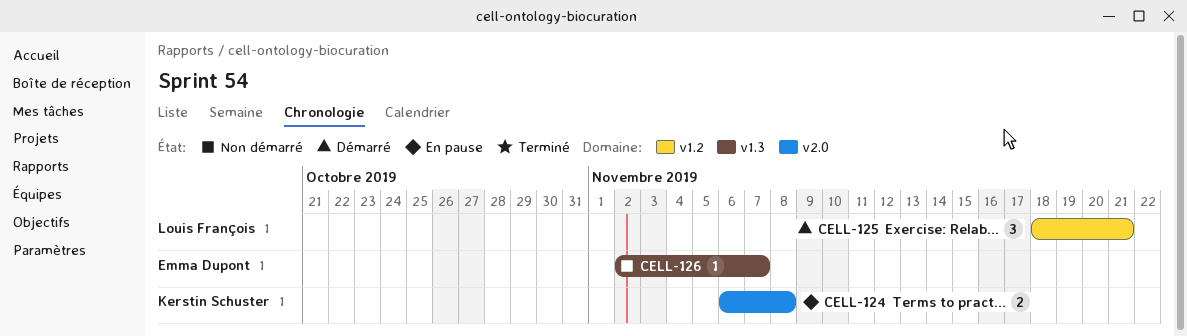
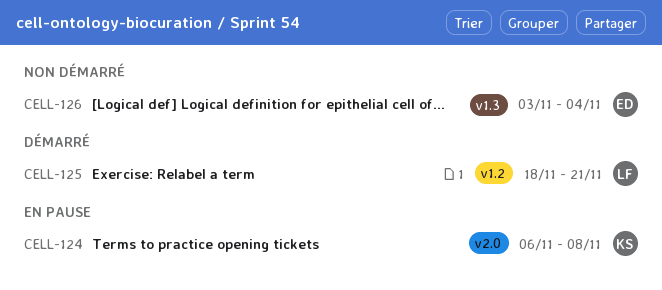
CELL-126, start: Nov 2 -> Nov 3
CELL-126, due: Nov 7 -> Nov 4

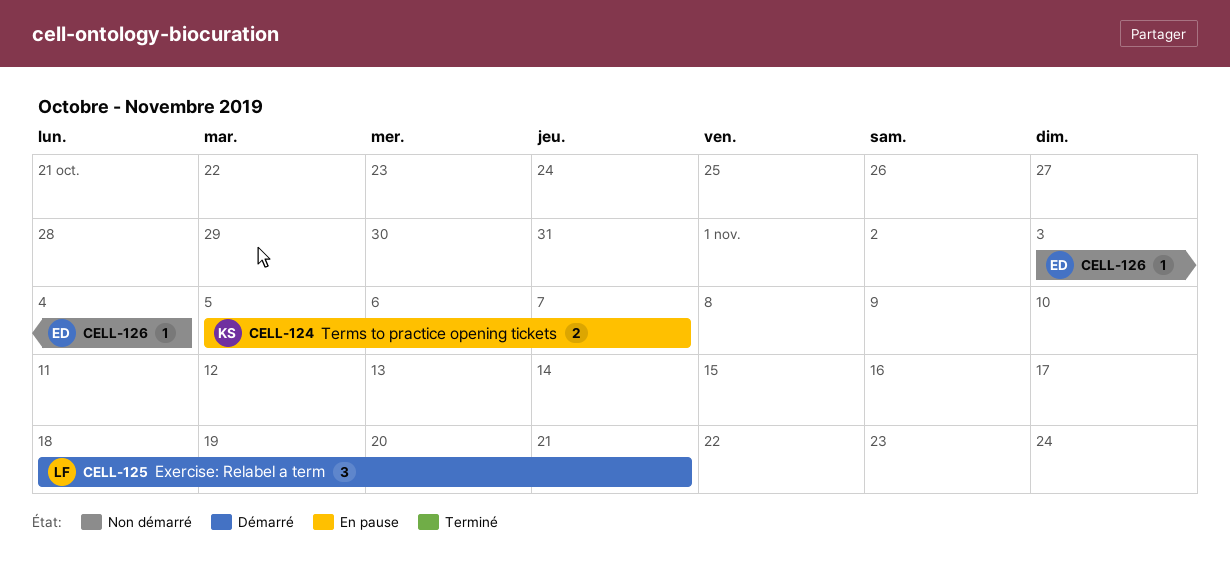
CELL-124, start: Nov 6 -> Nov 5
CELL-124, due: Nov 8 -> Nov 7

